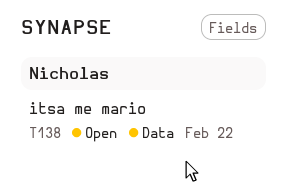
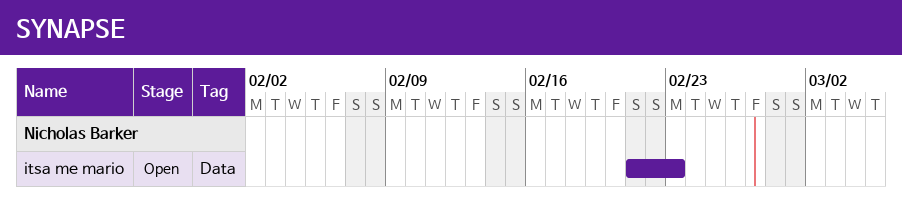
itsa me mario, due: Feb 22 -> Feb 23

